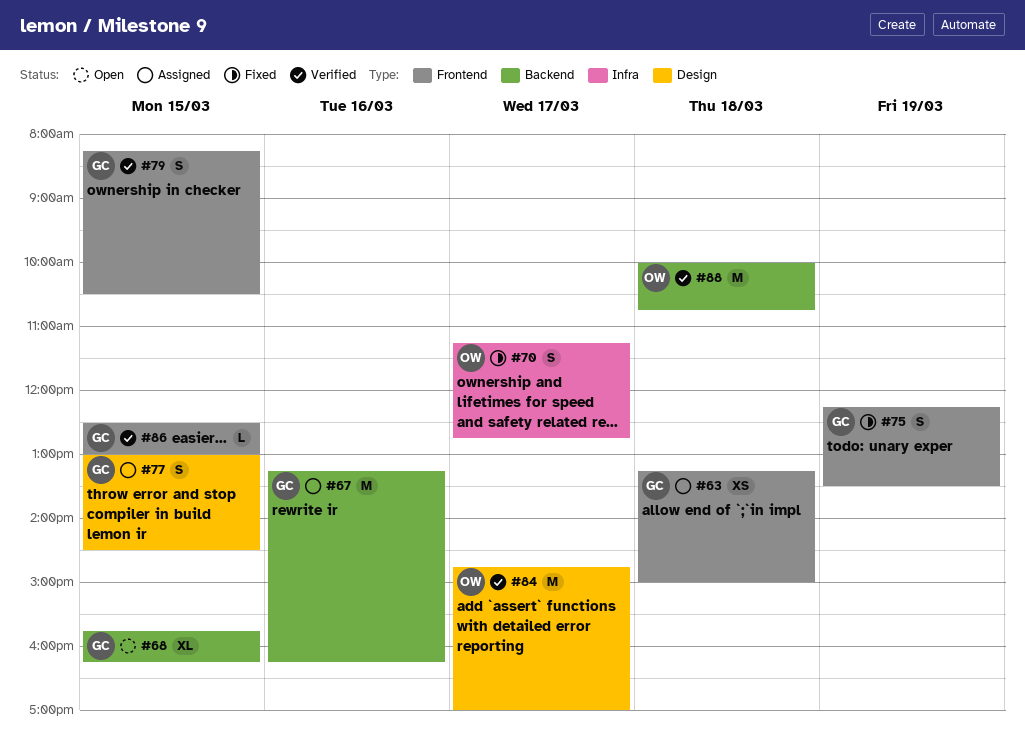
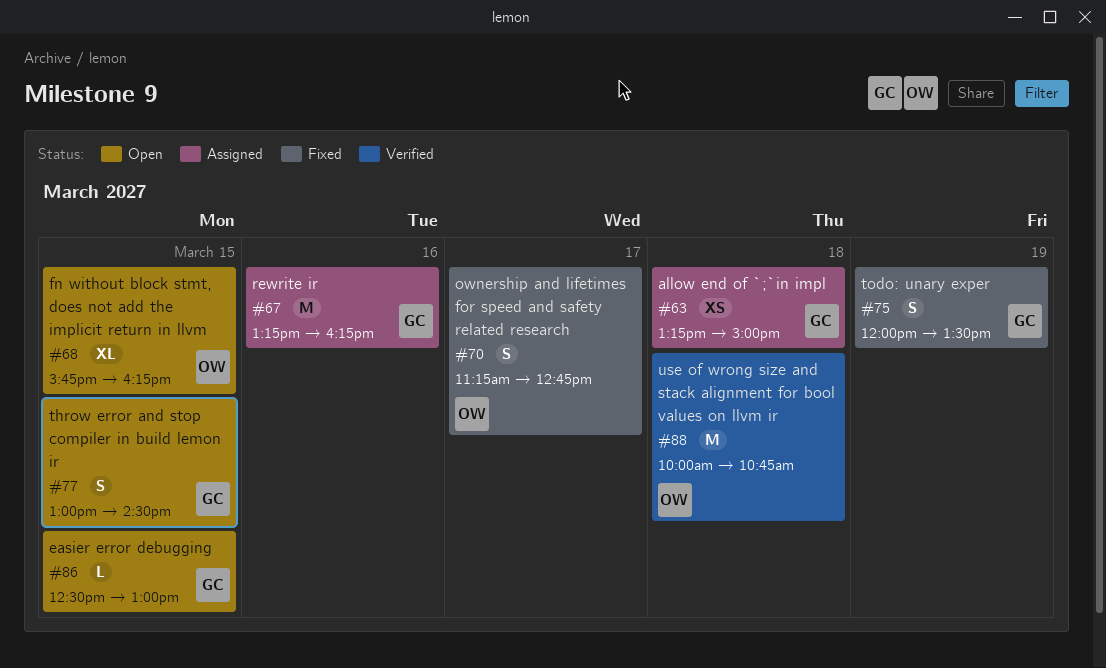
#68, owner: GC -> OW
#75, begins: 12:15 -> 12:00
#77, status: Assigned -> Open
#79: present -> none
#84: present -> none
#86, status: Verified -> Open

